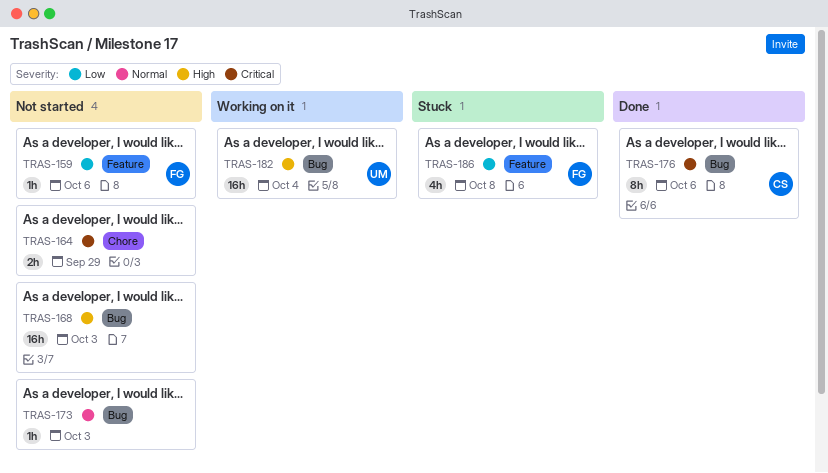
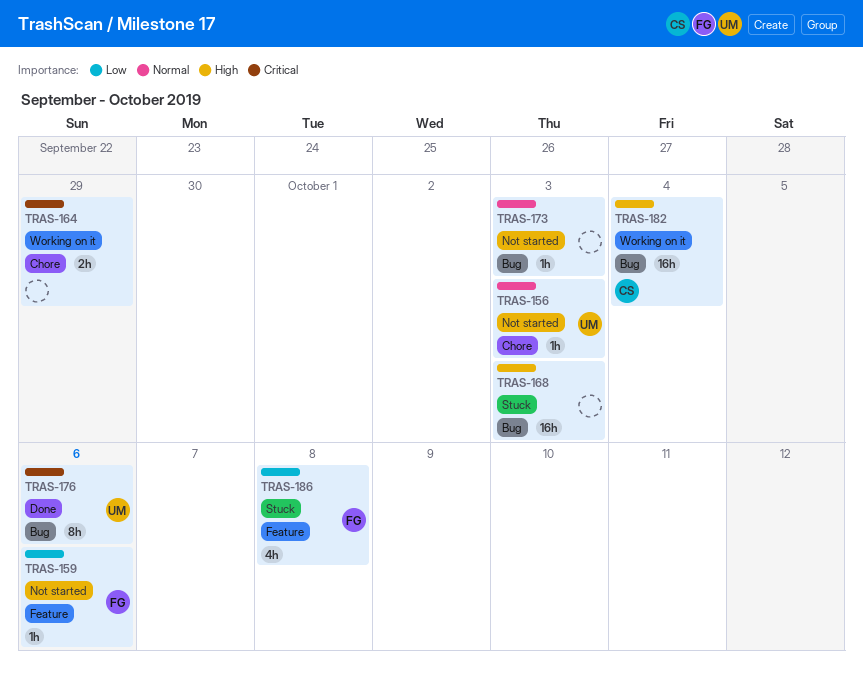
TRAS-156: none -> present
TRAS-164, status: Not started -> Working on it
TRAS-168, status: Not started -> Stuck
TRAS-176, owner: CS -> UM
TRAS-182, owner: UM -> CS

